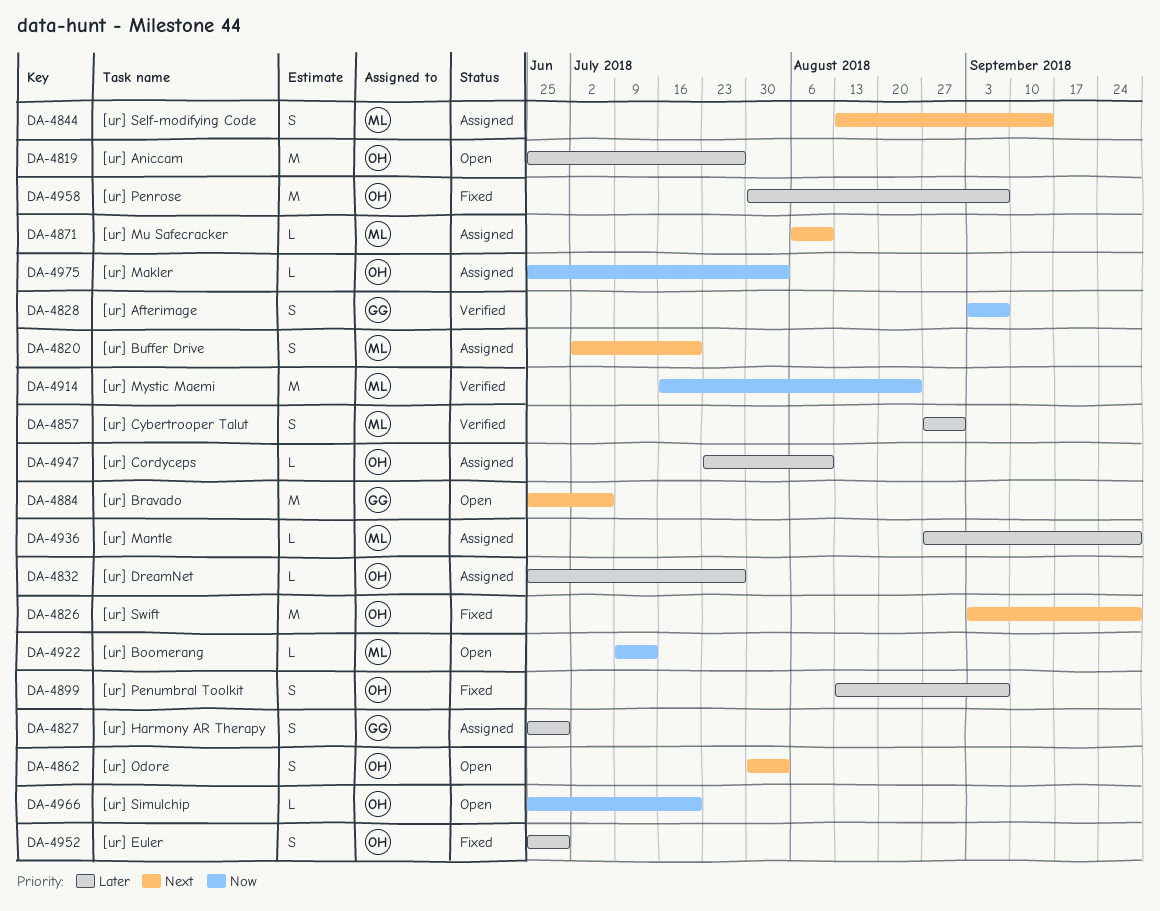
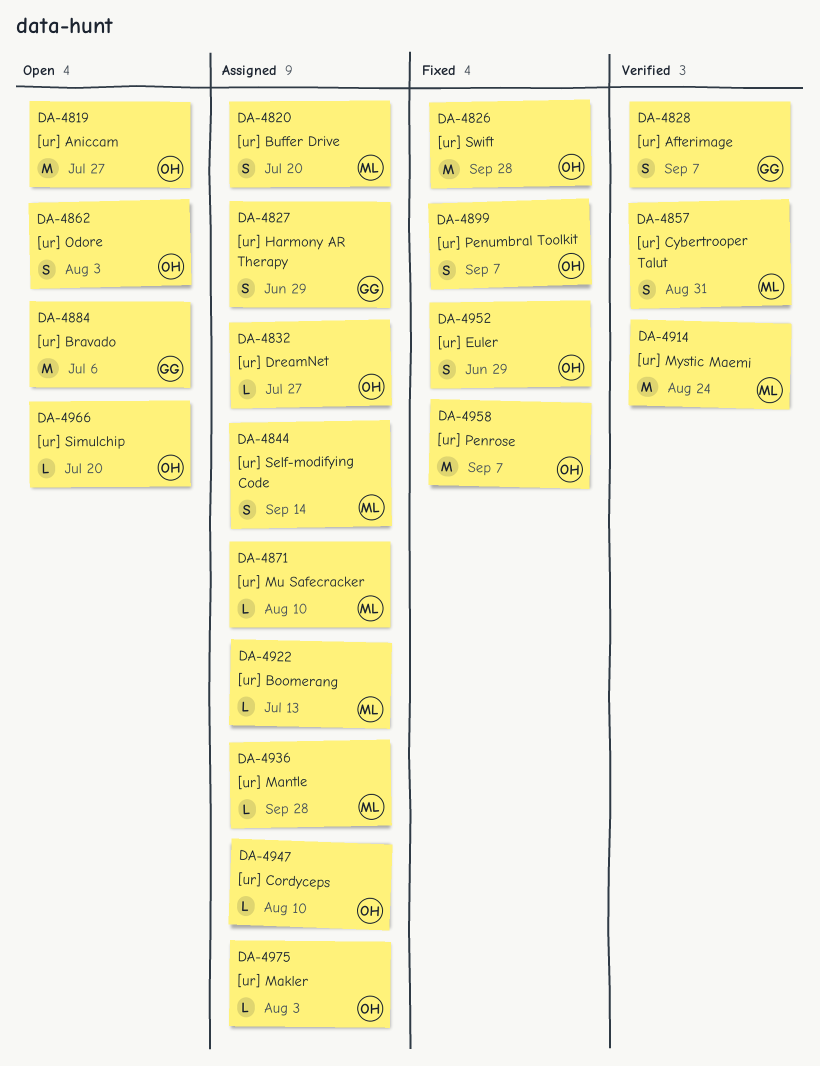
DA-4922, status: Open -> Assigned

